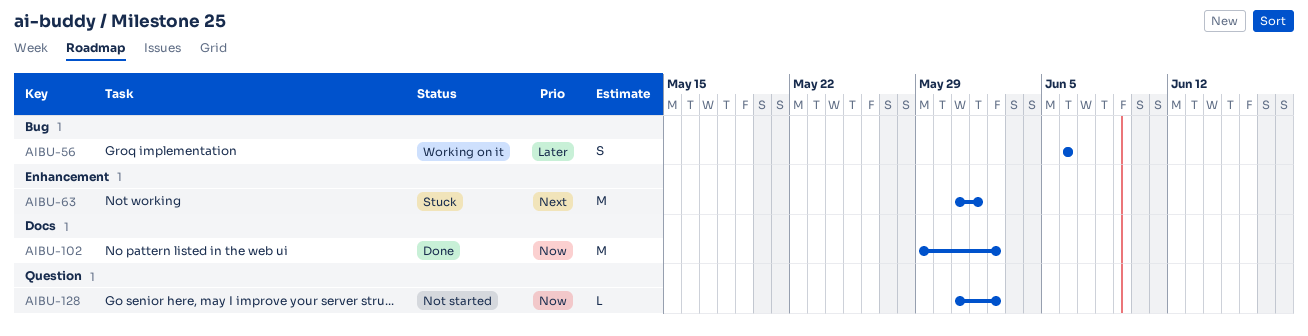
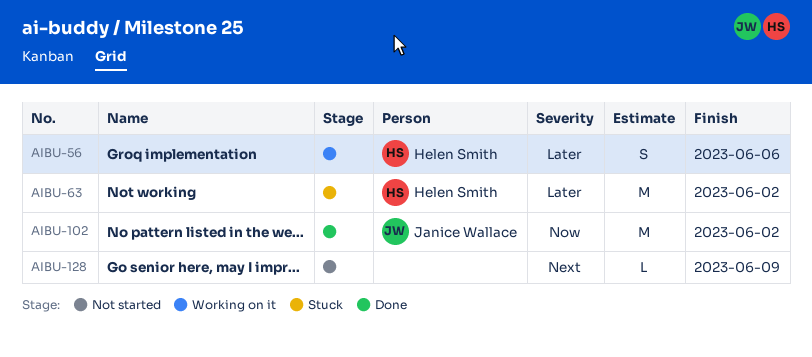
AIBU-63, priority: Next -> Later
AIBU-63, due: Jun 1 -> Jun 2
AIBU-128, priority: Now -> Next
AIBU-128, due: Jun 2 -> Jun 9

